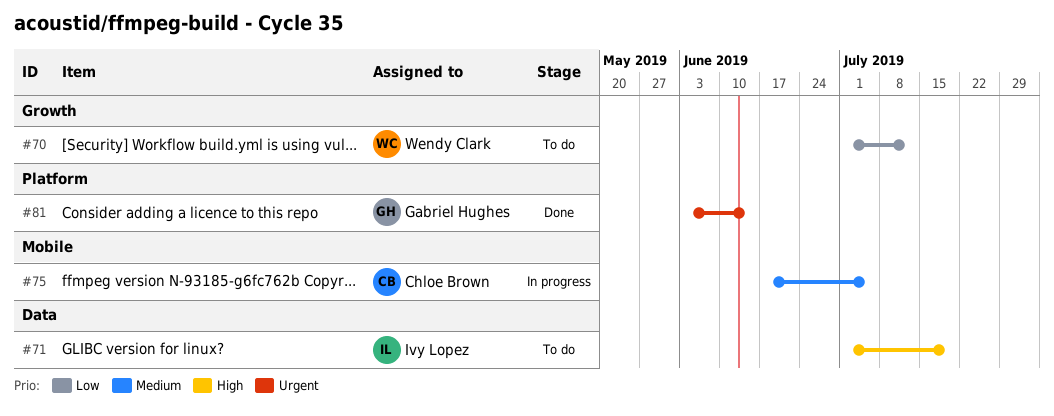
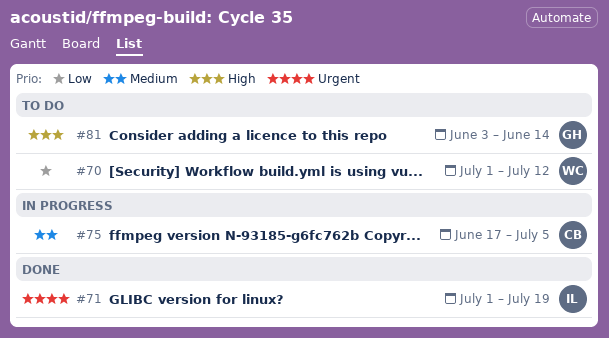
#71, status: To do -> Done
#71, priority: High -> Urgent
#81, status: Done -> To do
#81, priority: Urgent -> High

